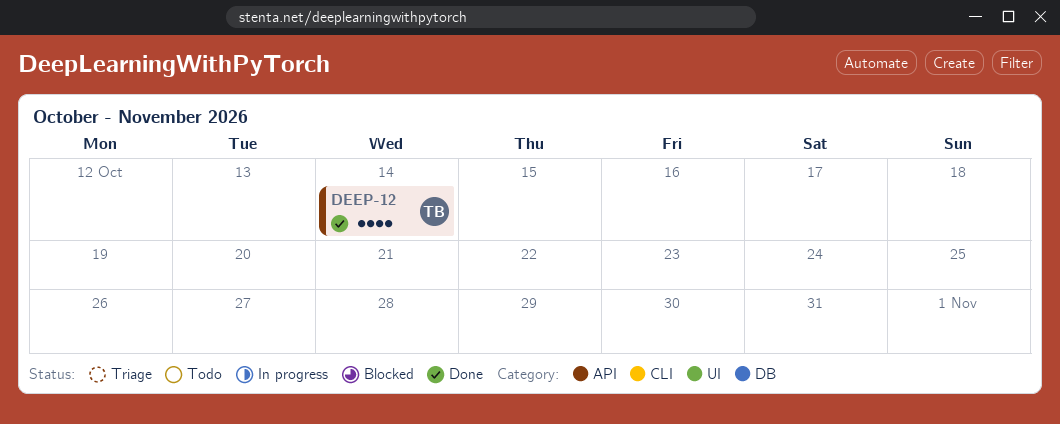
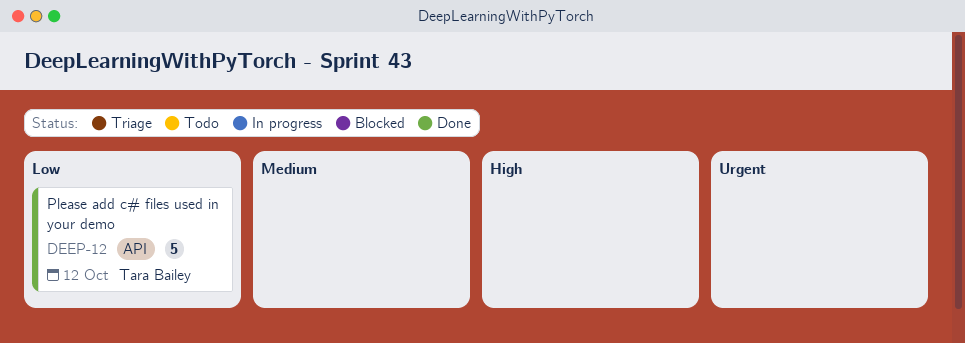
DEEP-12, estimate: 4 -> 5
DEEP-12, due: Oct 14 -> Oct 12

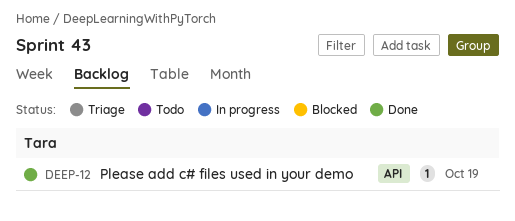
DEEP-12, estimate: 5 -> 1
DEEP-12, due: Oct 12 -> Oct 19

